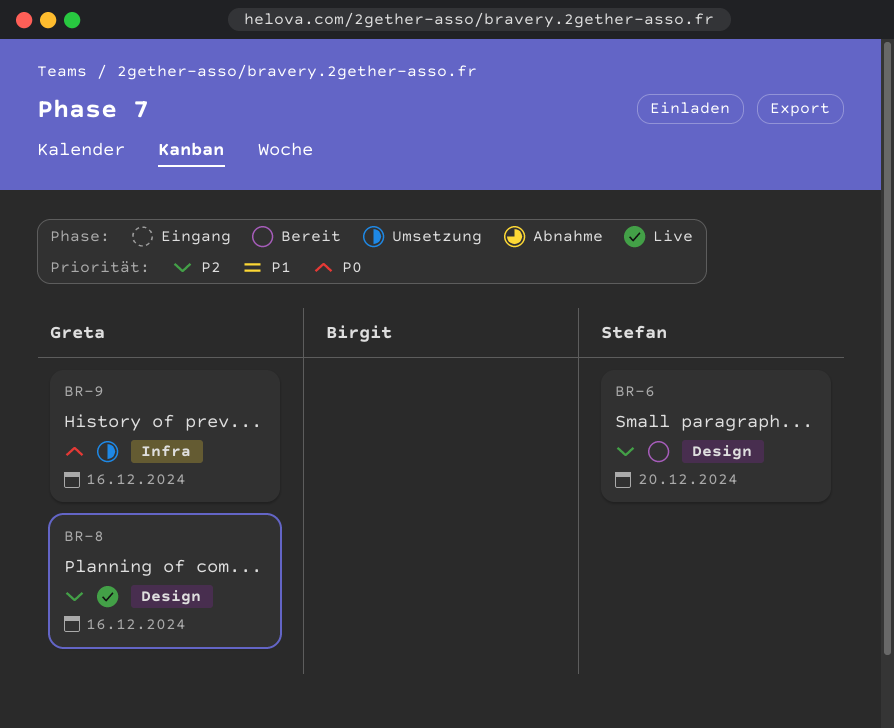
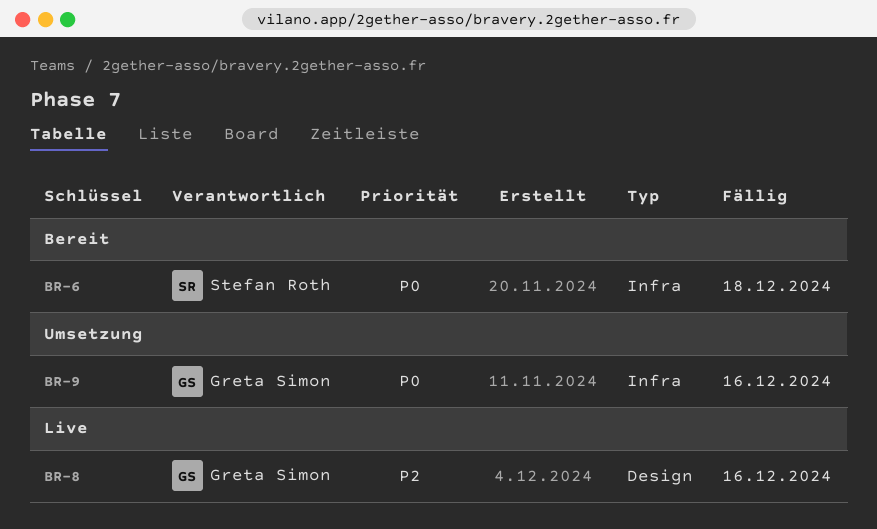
BR-6, priority: P2 -> P0
BR-6, label: Design -> Infra
BR-6, due: Dec 20 -> Dec 18

